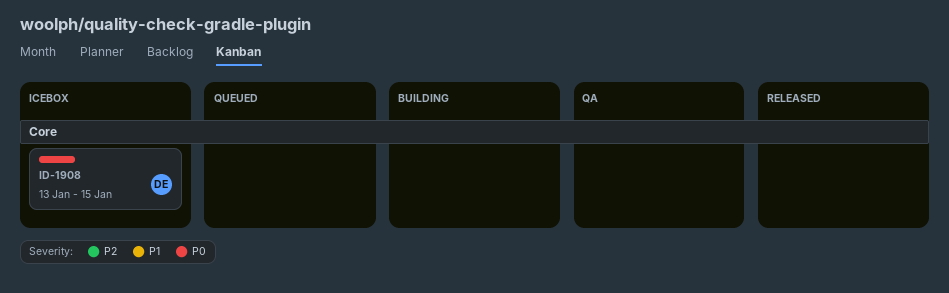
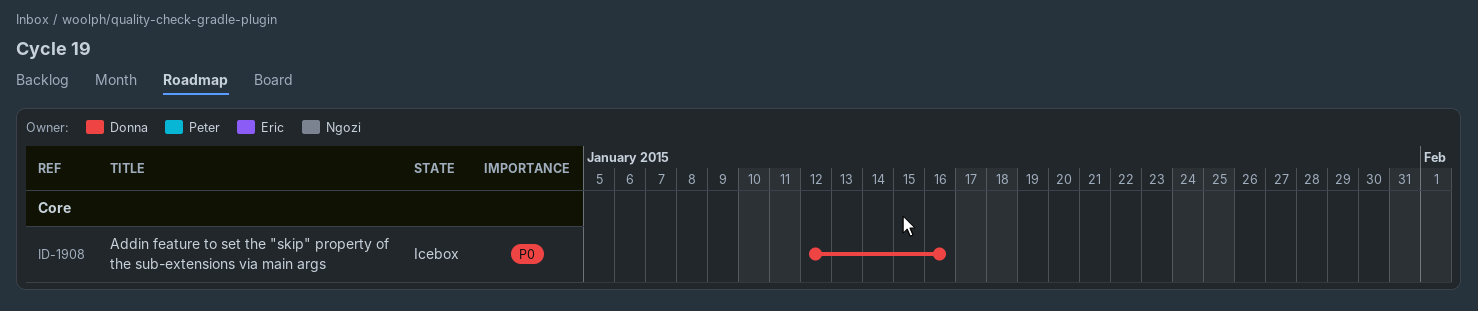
ID-1908, start: Jan 13 -> Jan 12
ID-1908, due: Jan 15 -> Jan 16

